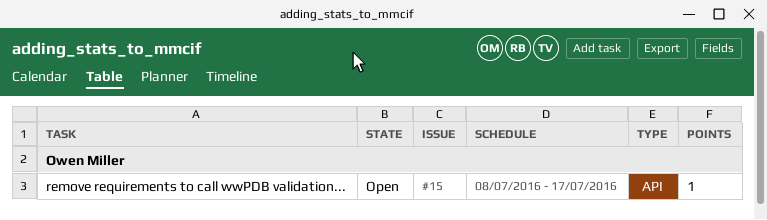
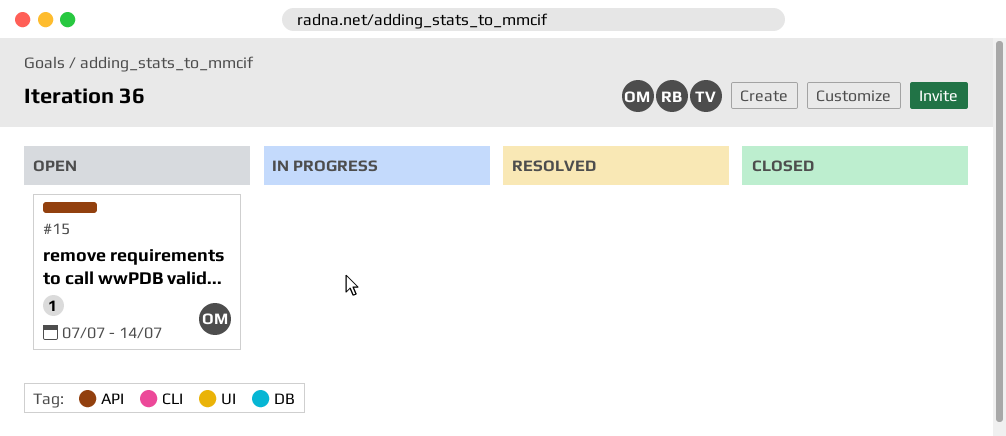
#15, start: Jul 8 -> Jul 7
#15, due: Jul 17 -> Jul 14

